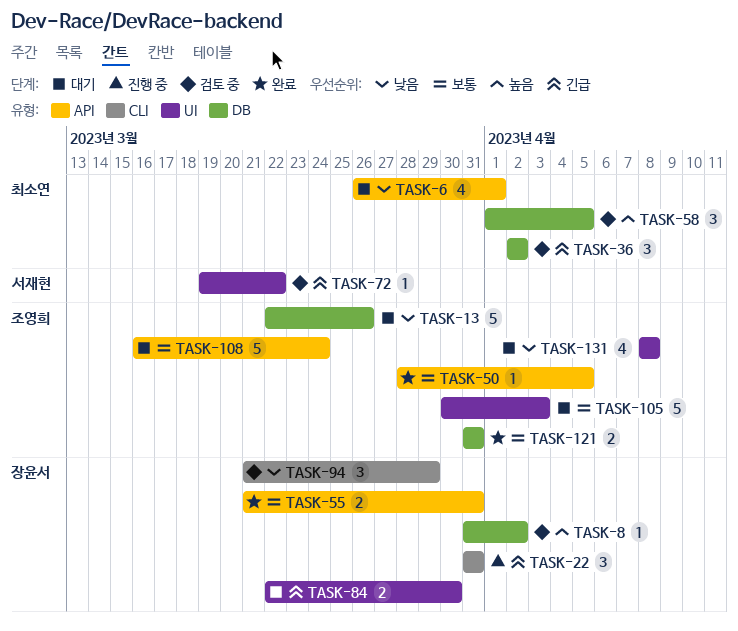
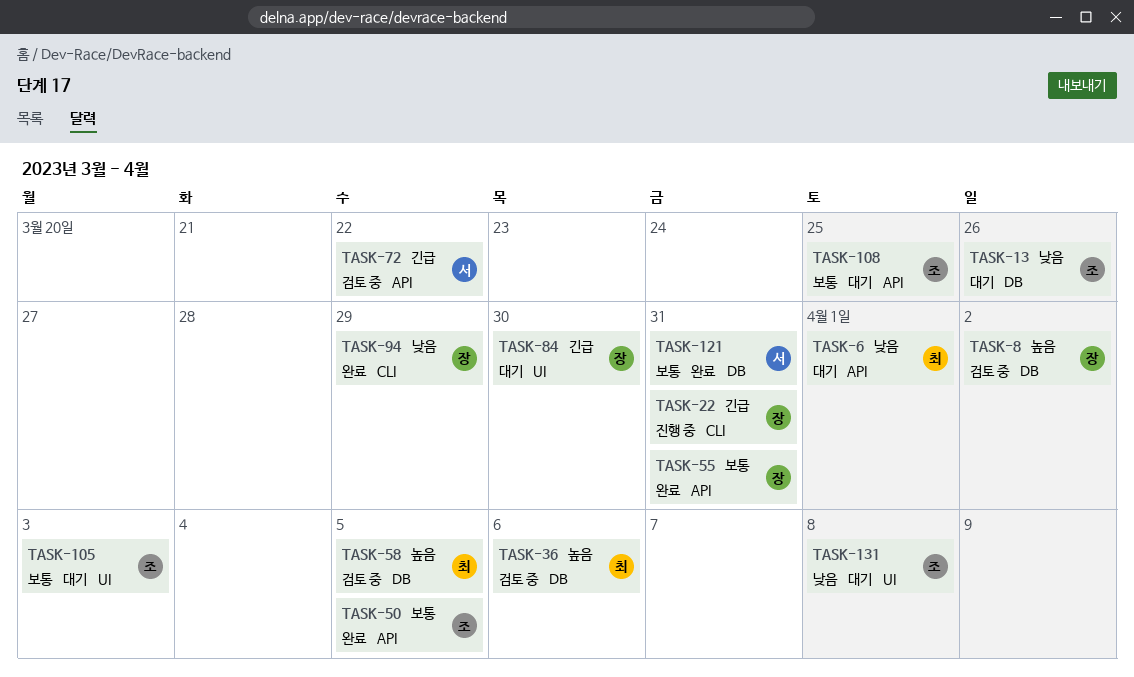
TASK-36, priority: 긴급 -> 높음
TASK-36, due: Apr 2 -> Apr 6
TASK-72, label: UI -> API
TASK-94, status: 검토 중 -> 완료
TASK-108, due: Mar 24 -> Mar 25
TASK-121, owner: 조영희 -> 서재현

